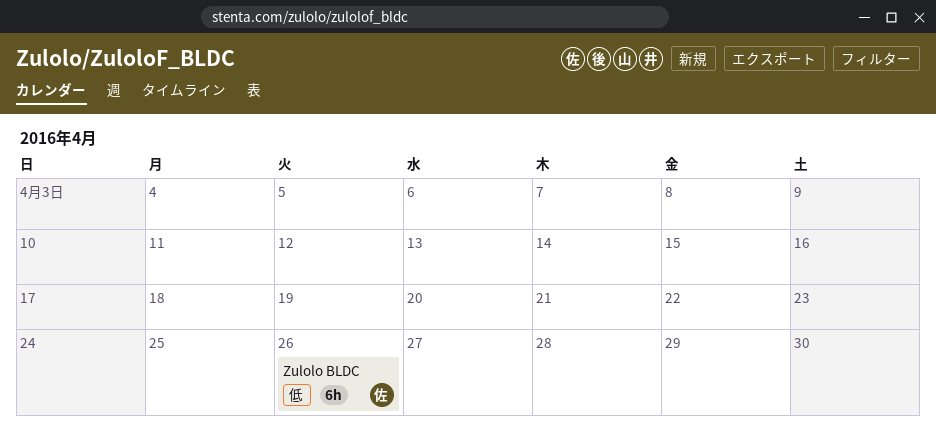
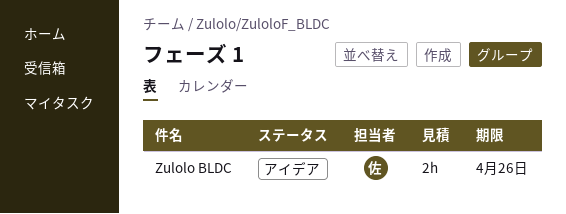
Zulolo BLDC, estimate: 6h -> 2h

